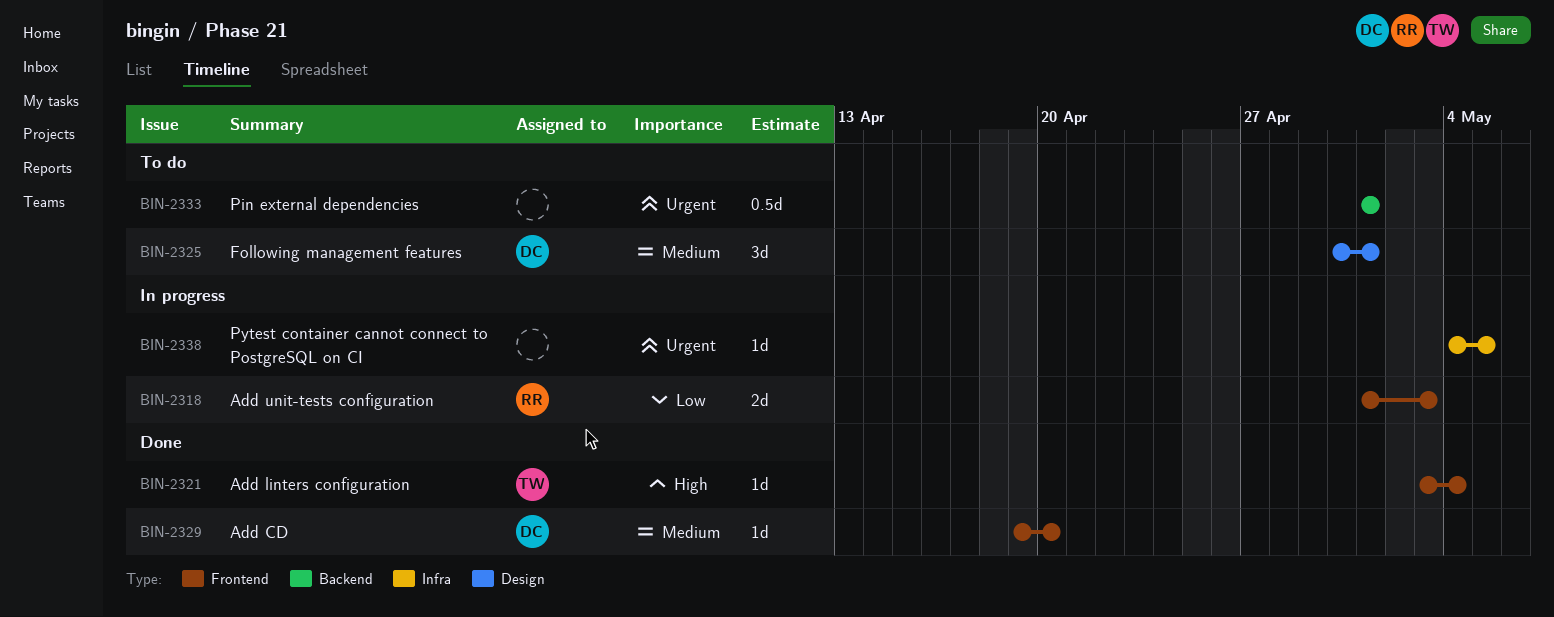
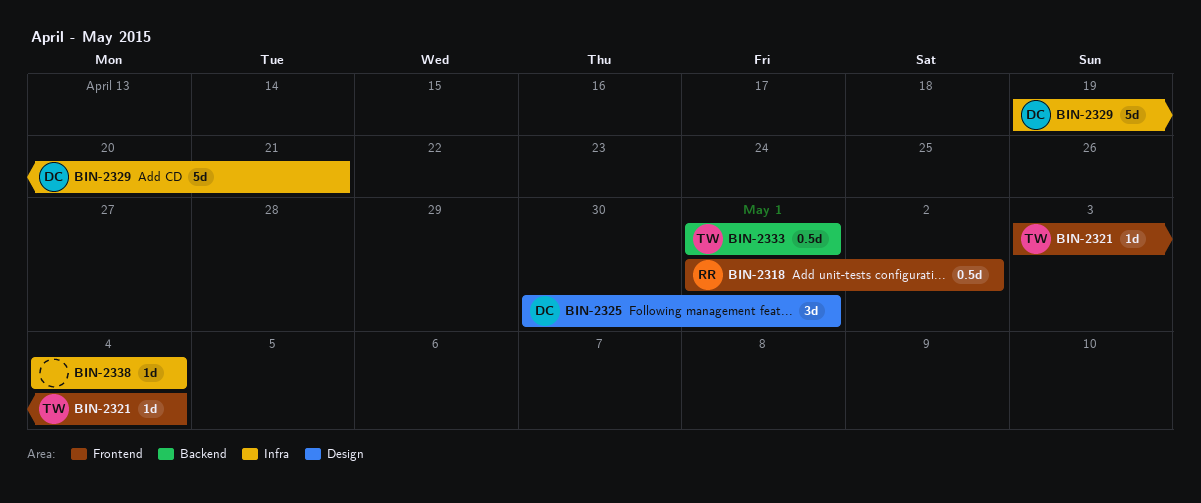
BIN-2318, estimate: 2d -> 0.5d
BIN-2318, due: May 3 -> May 2
BIN-2329, label: Frontend -> Infra
BIN-2329, estimate: 1d -> 5d
BIN-2329, due: Apr 20 -> Apr 21
BIN-2333, owner: none -> TW
BIN-2338, due: May 5 -> May 4

